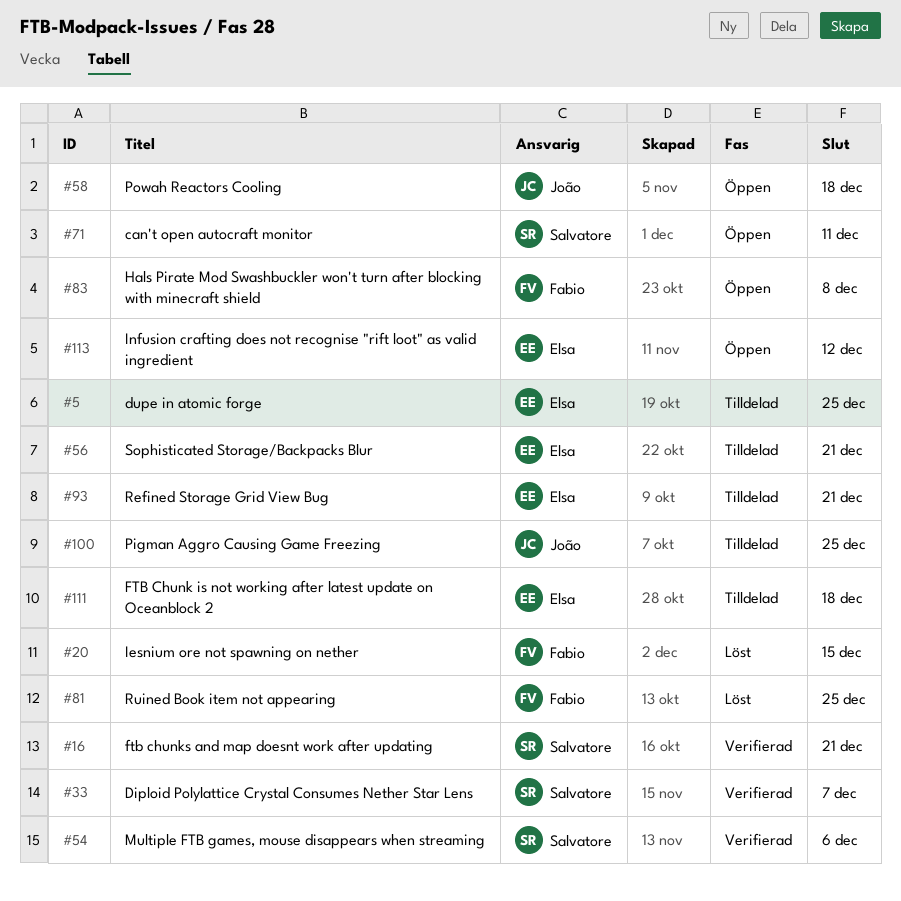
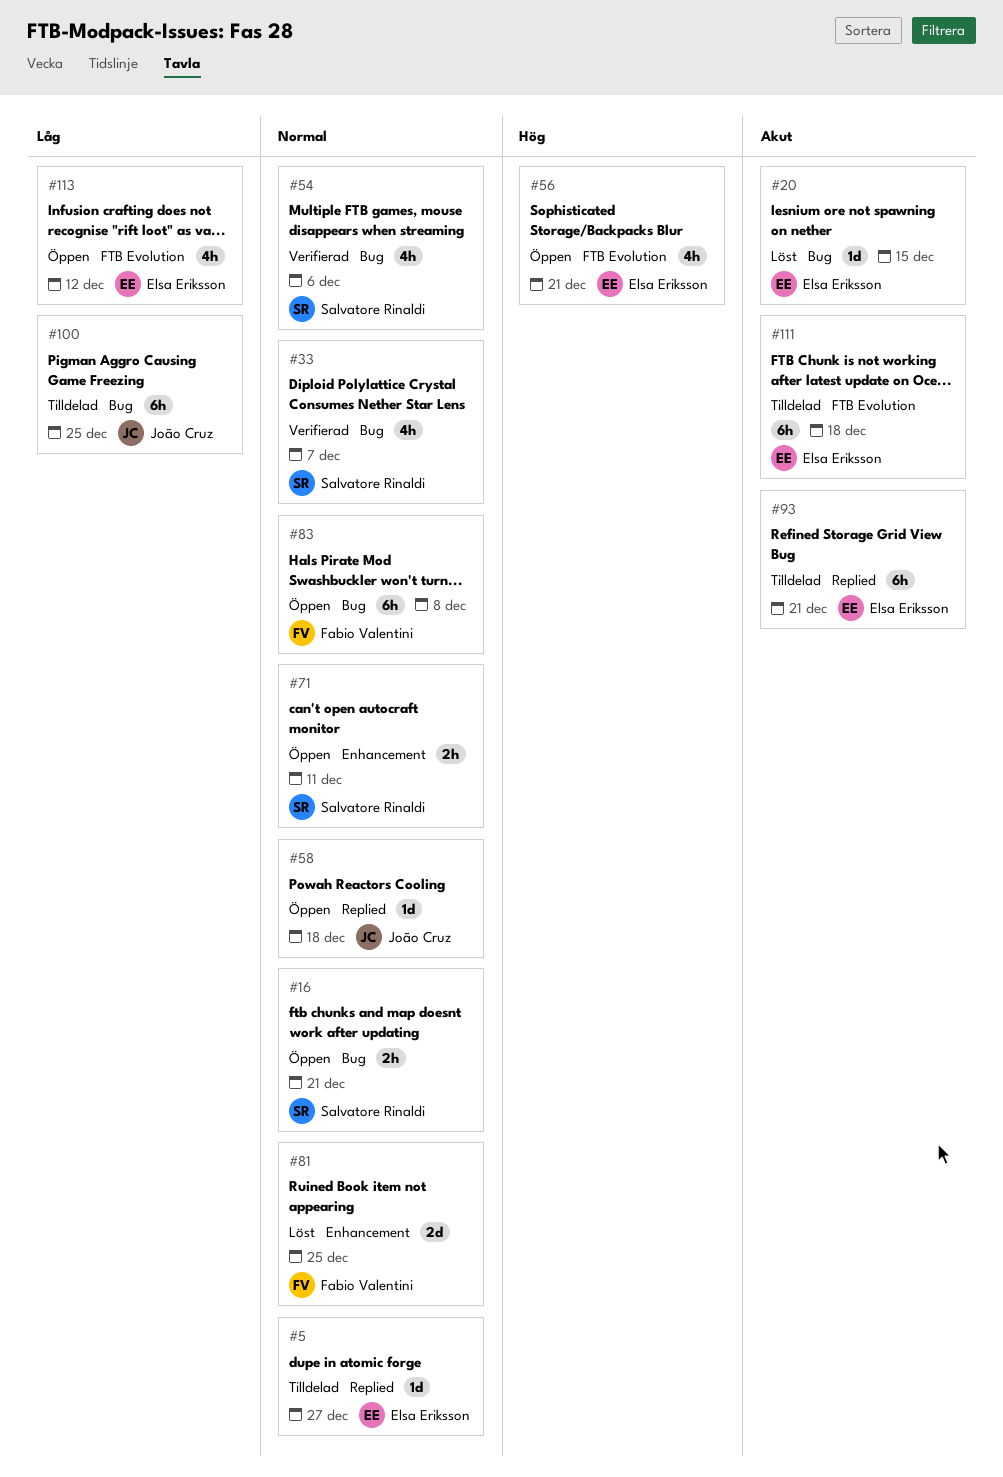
#5, due: Dec 25 -> Dec 27
#16, status: Verifierad -> Öppen
#20, owner: Fabio Valentini -> Elsa Eriksson
#56, status: Tilldelad -> Öppen

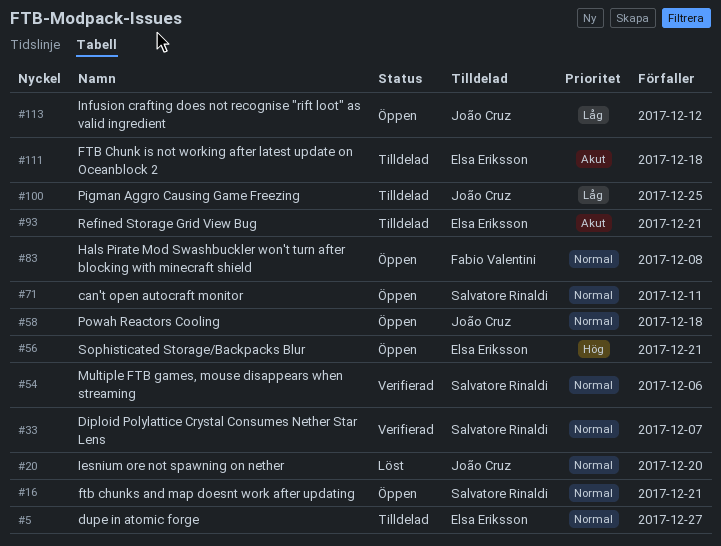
#20, owner: Elsa Eriksson -> João Cruz
#20, priority: Akut -> Normal
#20, due: Dec 15 -> Dec 20
#81: present -> none
#113, owner: Elsa Eriksson -> João Cruz

